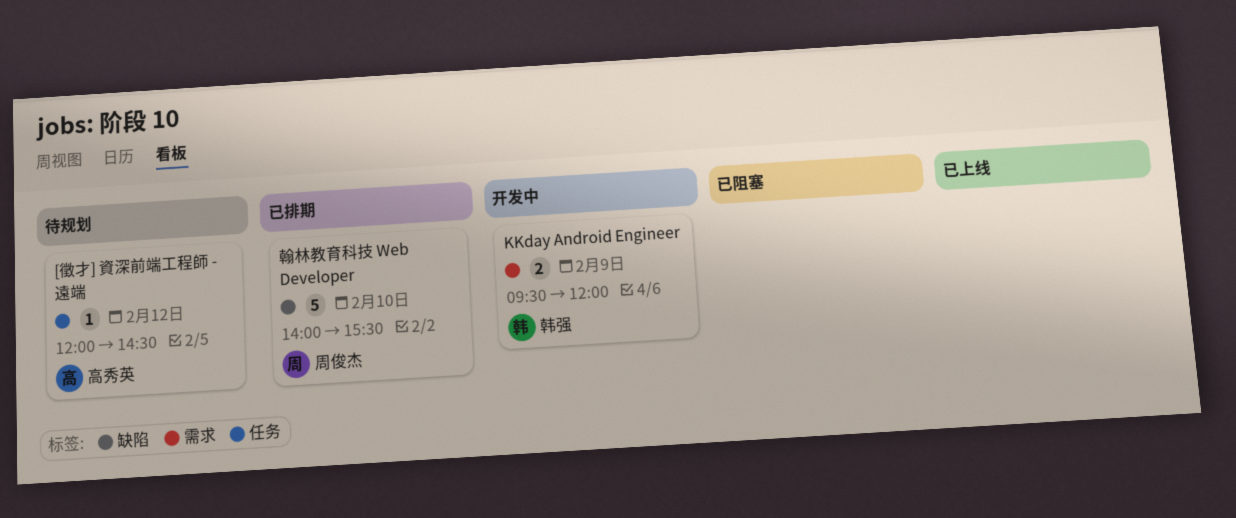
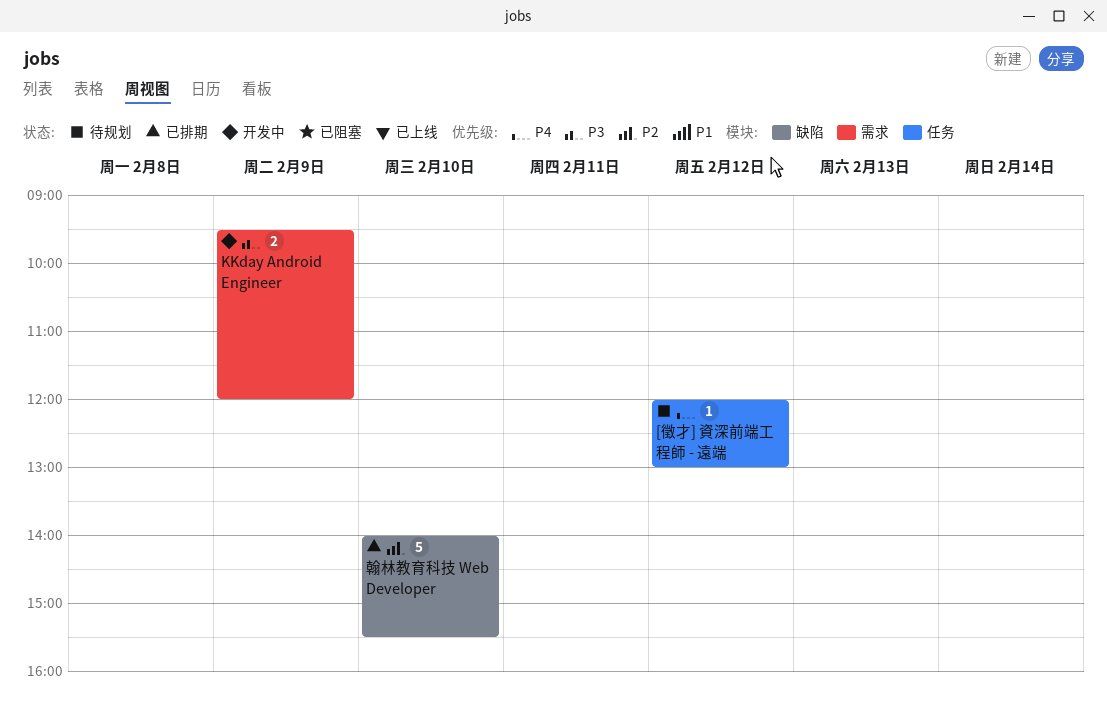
[徵才] 資深前端工程師 - 遠端, ends: 14:30 -> 13:00

